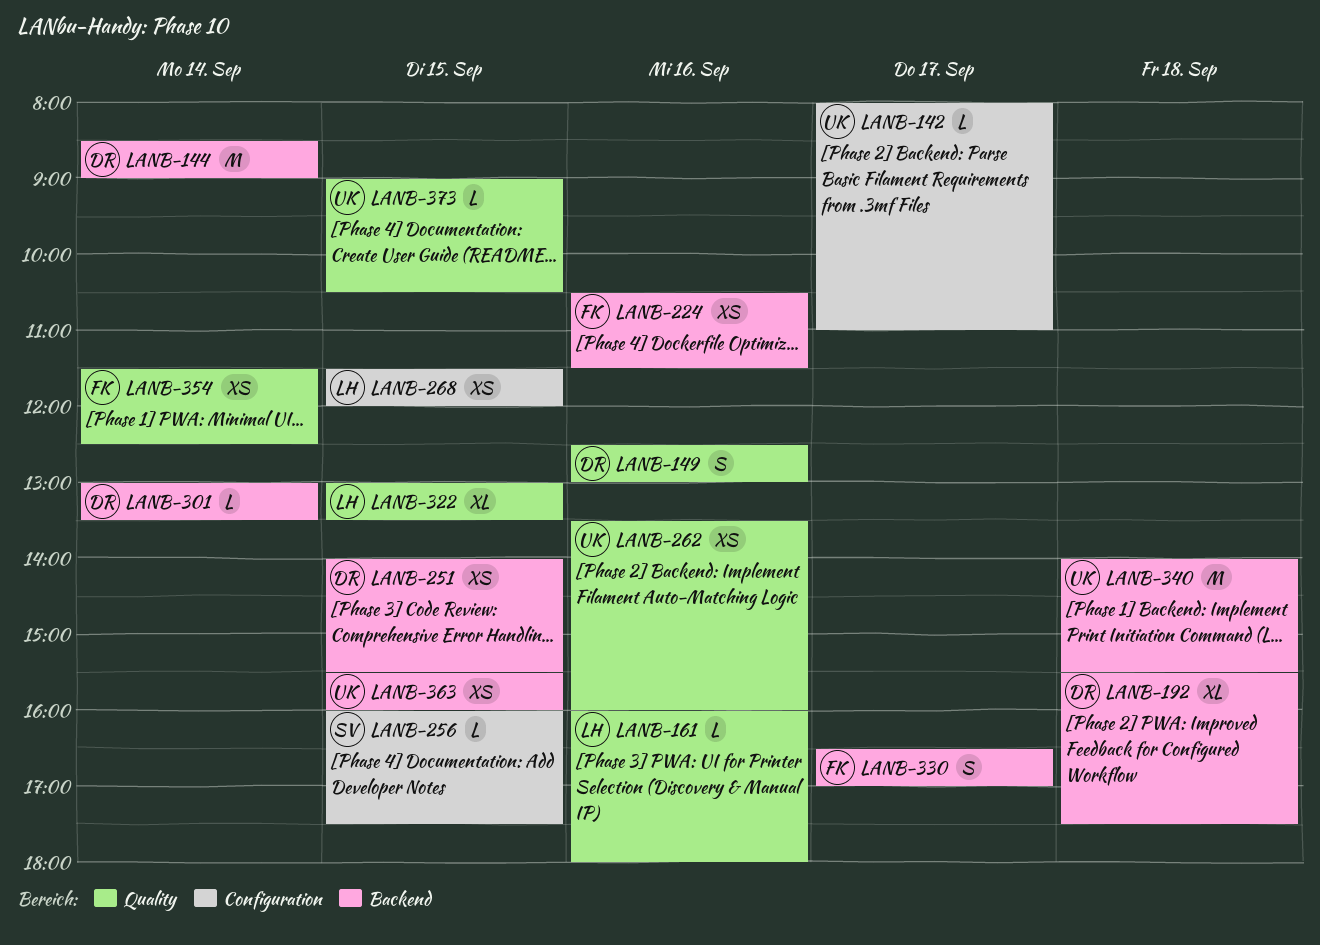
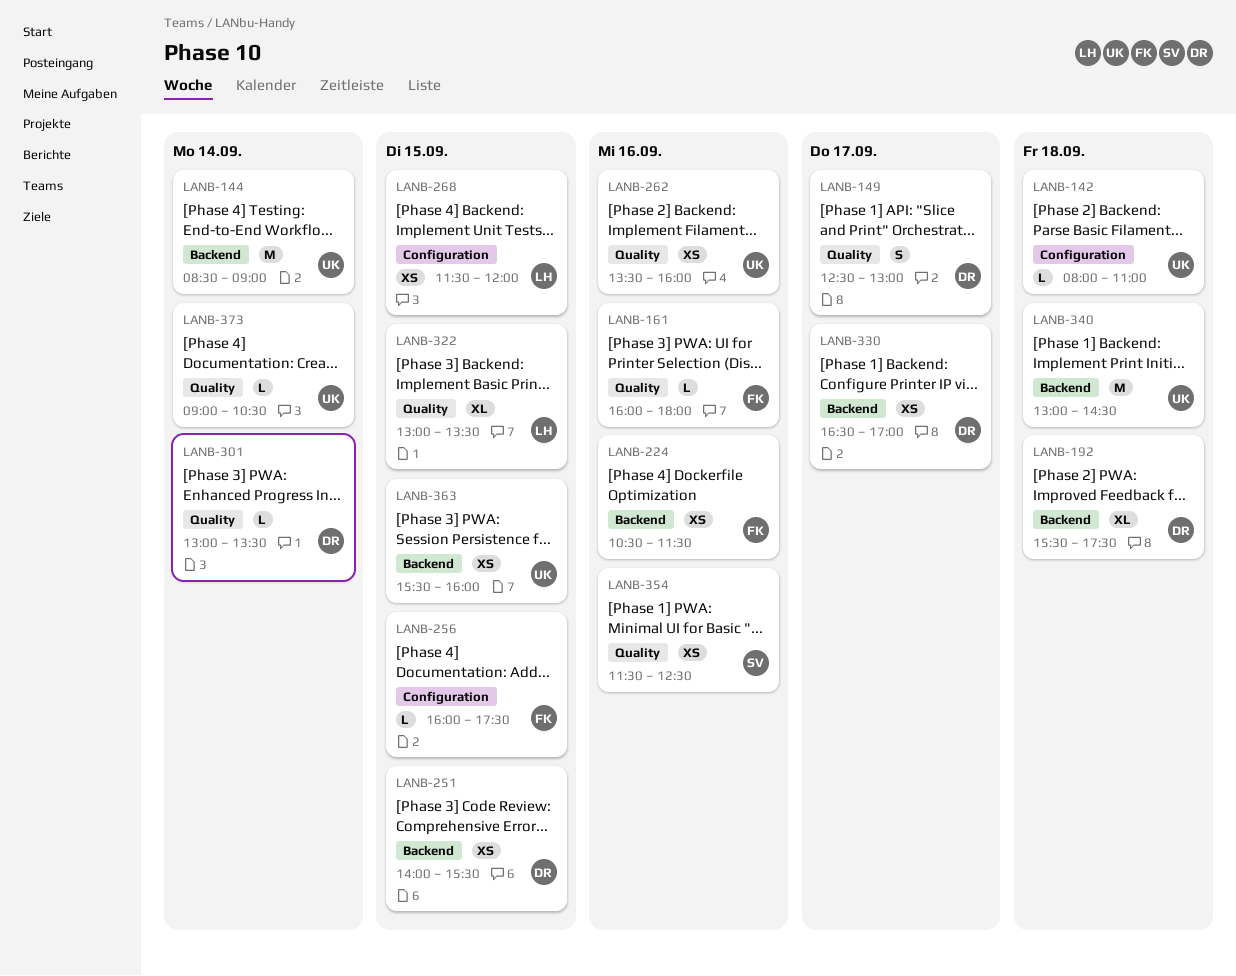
LANB-142, day: Sep 17 -> Sep 18
LANB-144, owner: DR -> UK
LANB-149, day: Sep 16 -> Sep 17
LANB-161, owner: LH -> FK
LANB-256, owner: SV -> FK
LANB-301, label: Backend -> Quality
LANB-330, owner: FK -> DR
LANB-330, estimate: S -> XS
LANB-340, begins: 14:00 -> 13:00
LANB-340, ends: 15:30 -> 14:30
LANB-354, owner: FK -> SV
LANB-354, day: Sep 14 -> Sep 16
LANB-373, day: Sep 15 -> Sep 14

